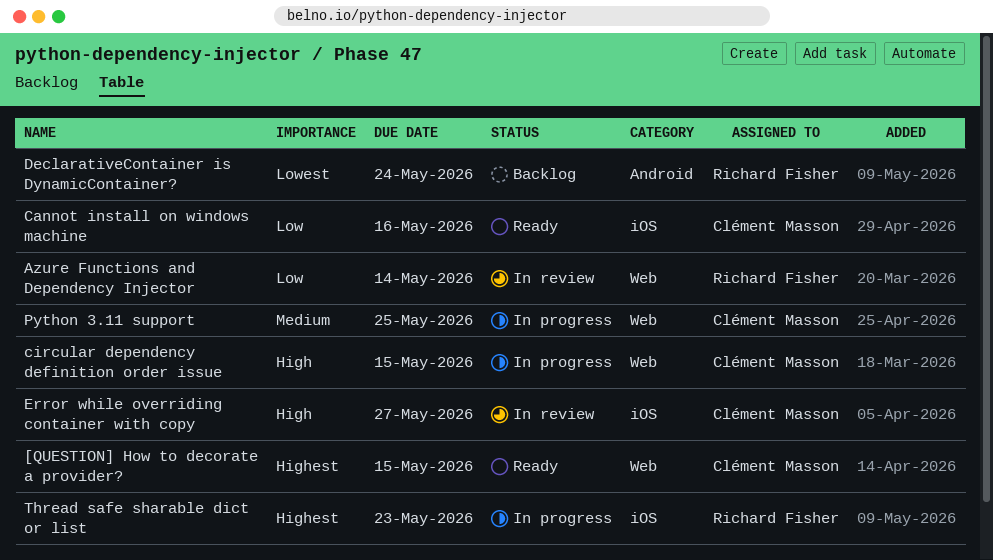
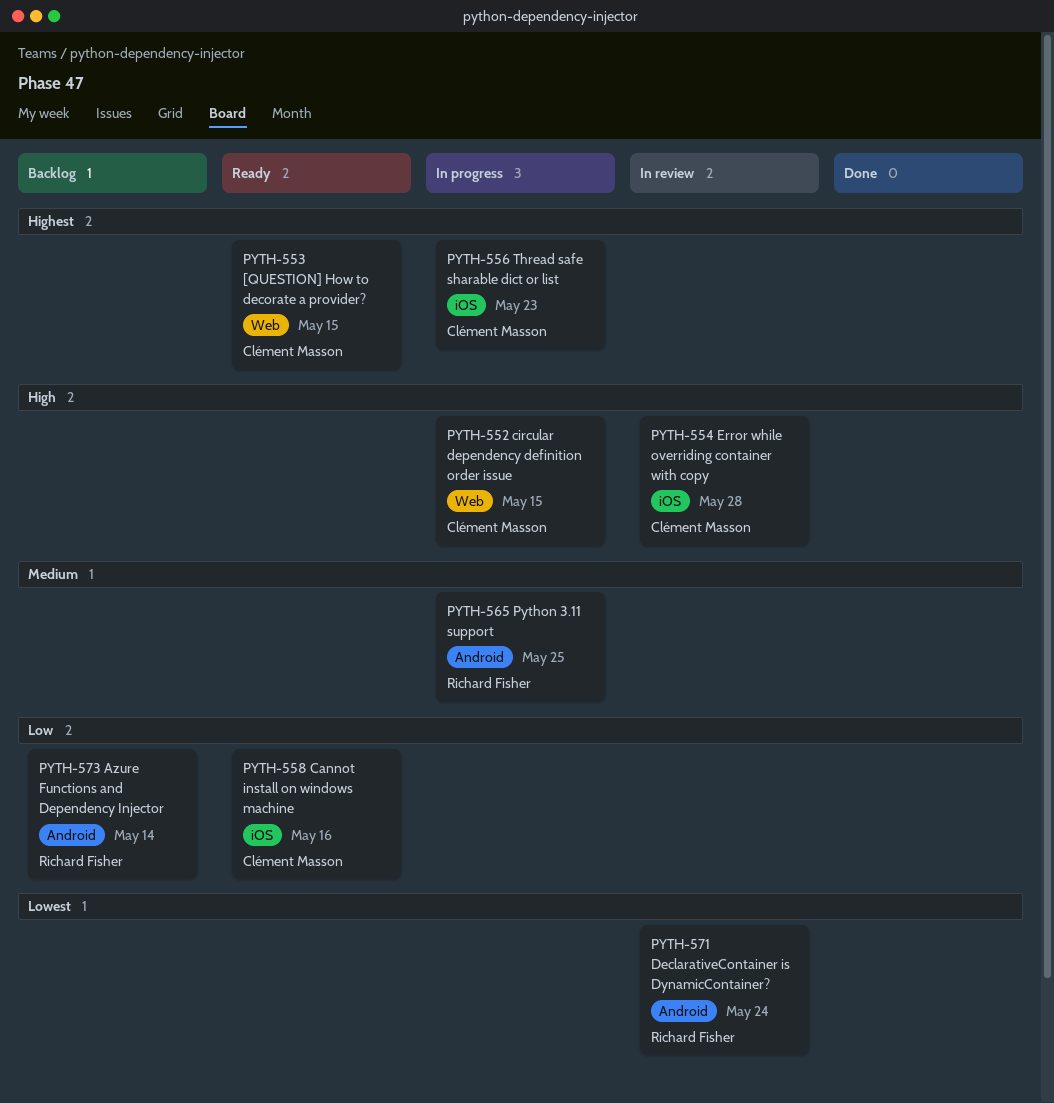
Azure Functions and Dependency Injector, status: In review -> Backlog
Azure Functions and Dependency Injector, label: Web -> Android
DeclarativeContainer is DynamicContainer?, status: Backlog -> In review
Error while overriding container with copy, due: May 27 -> May 28
Python 3.11 support, owner: Clément Masson -> Richard Fisher
Python 3.11 support, label: Web -> Android
Thread safe sharable dict or list, owner: Richard Fisher -> Clément Masson

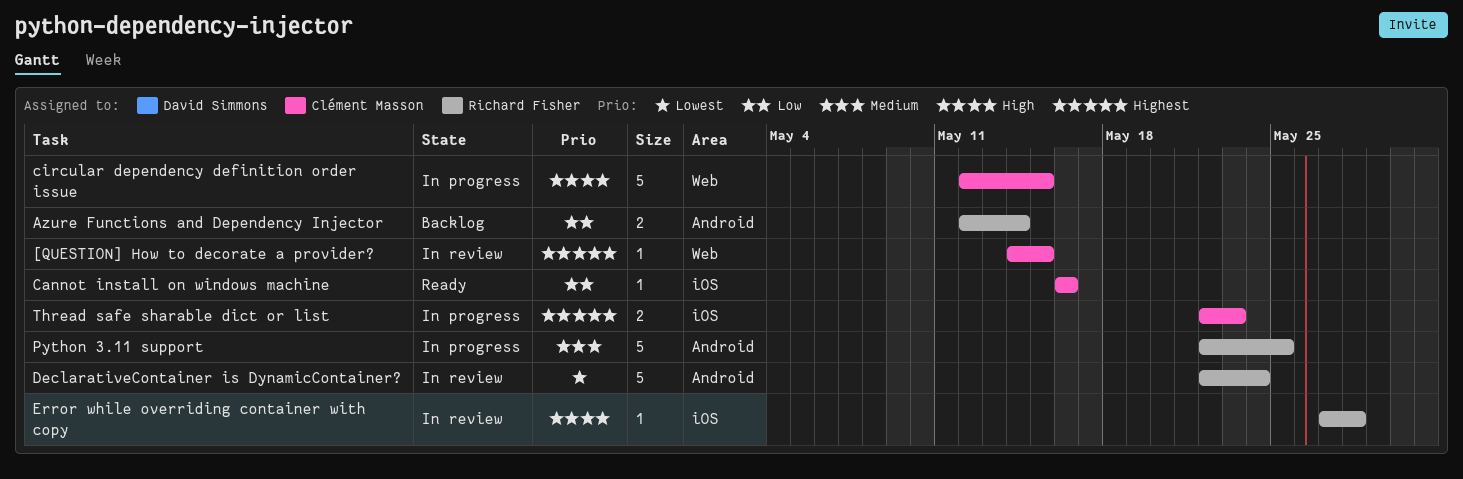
[QUESTION] How to decorate a provider?, status: Ready -> In review
Error while overriding container with copy, owner: Clément Masson -> Richard Fisher

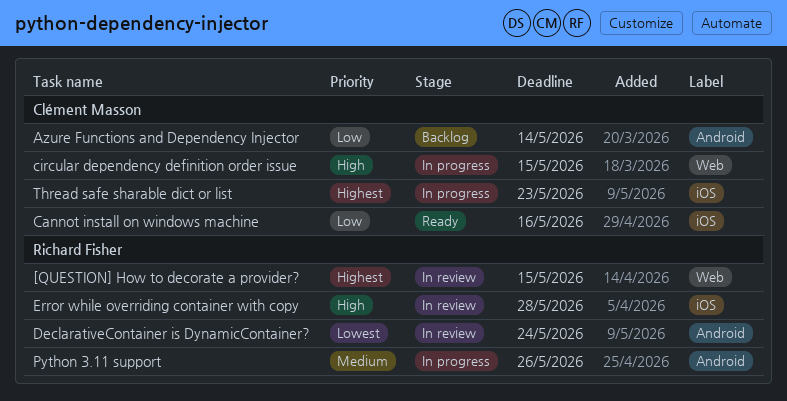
[QUESTION] How to decorate a provider?, owner: Clément Masson -> Richard Fisher
Azure Functions and Dependency Injector, owner: Richard Fisher -> Clément Masson
Python 3.11 support, due: May 25 -> May 26

